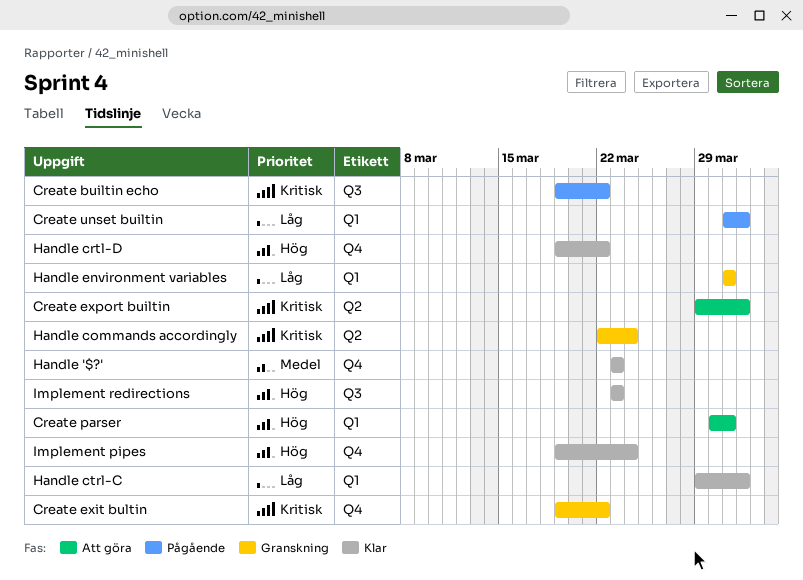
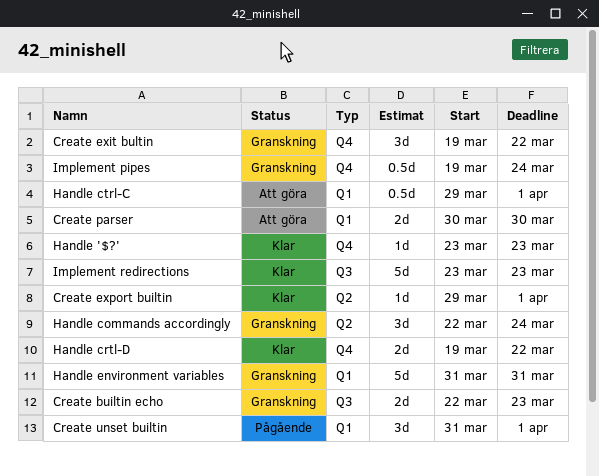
Create builtin echo, status: Pågående -> Granskning
Create builtin echo, start: Mar 19 -> Mar 22
Create builtin echo, due: Mar 22 -> Mar 23
Create export builtin, status: Att göra -> Klar
Create parser, due: Mar 31 -> Mar 30
Handle ctrl-C, status: Klar -> Att göra
Implement pipes, status: Klar -> Granskning

